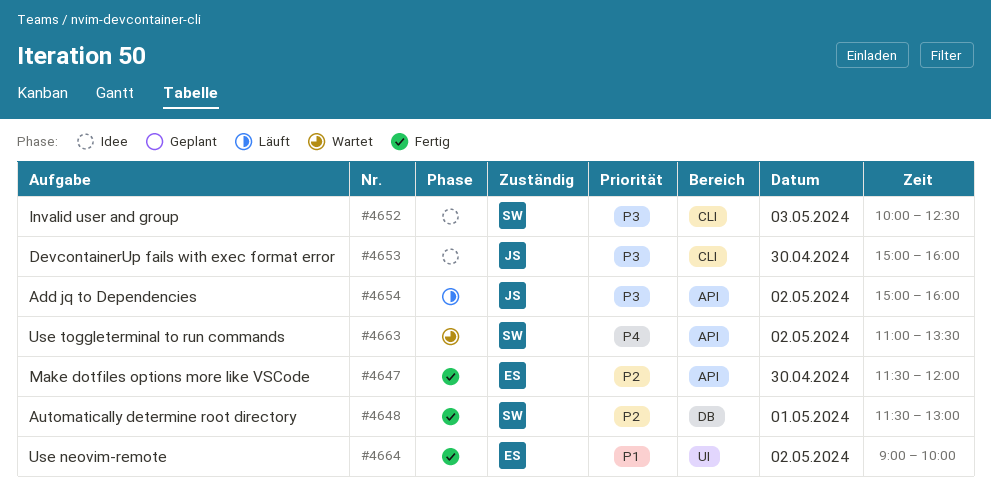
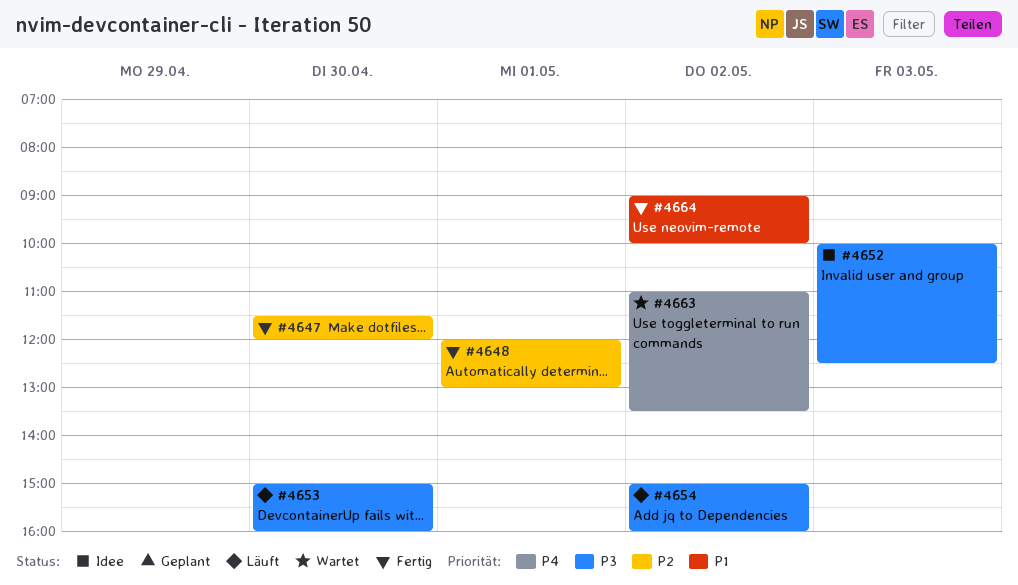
#4648, begins: 11:30 -> 12:00
#4653, status: Idee -> Läuft

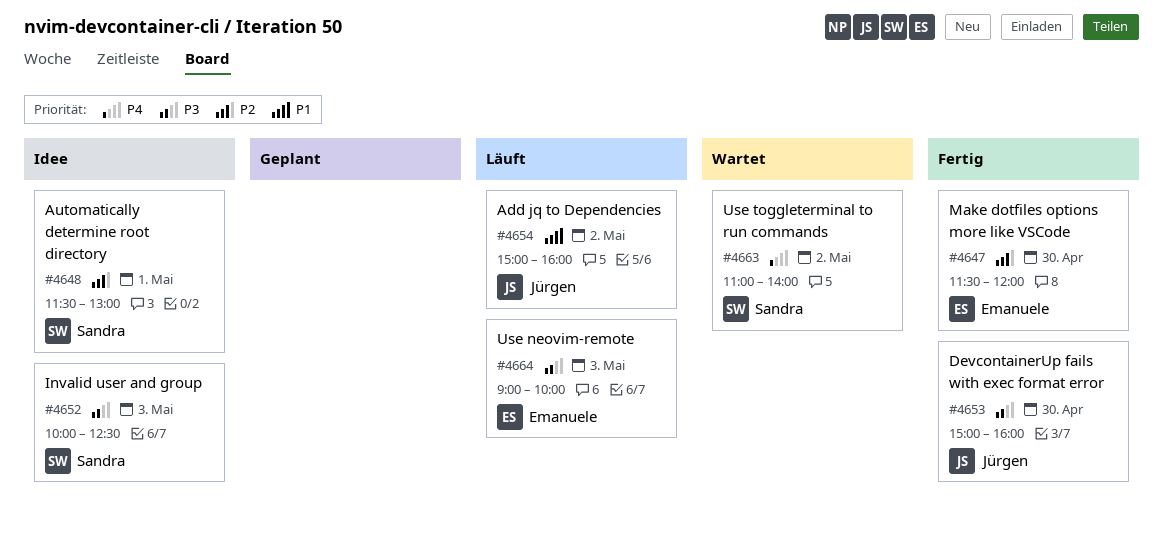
#4648, status: Fertig -> Idee
#4648, begins: 12:00 -> 11:30
#4653, status: Läuft -> Fertig
#4654, priority: P3 -> P1
#4663, ends: 13:30 -> 14:00
#4664, status: Fertig -> Läuft
#4664, priority: P1 -> P3
#4664, day: May 2 -> May 3

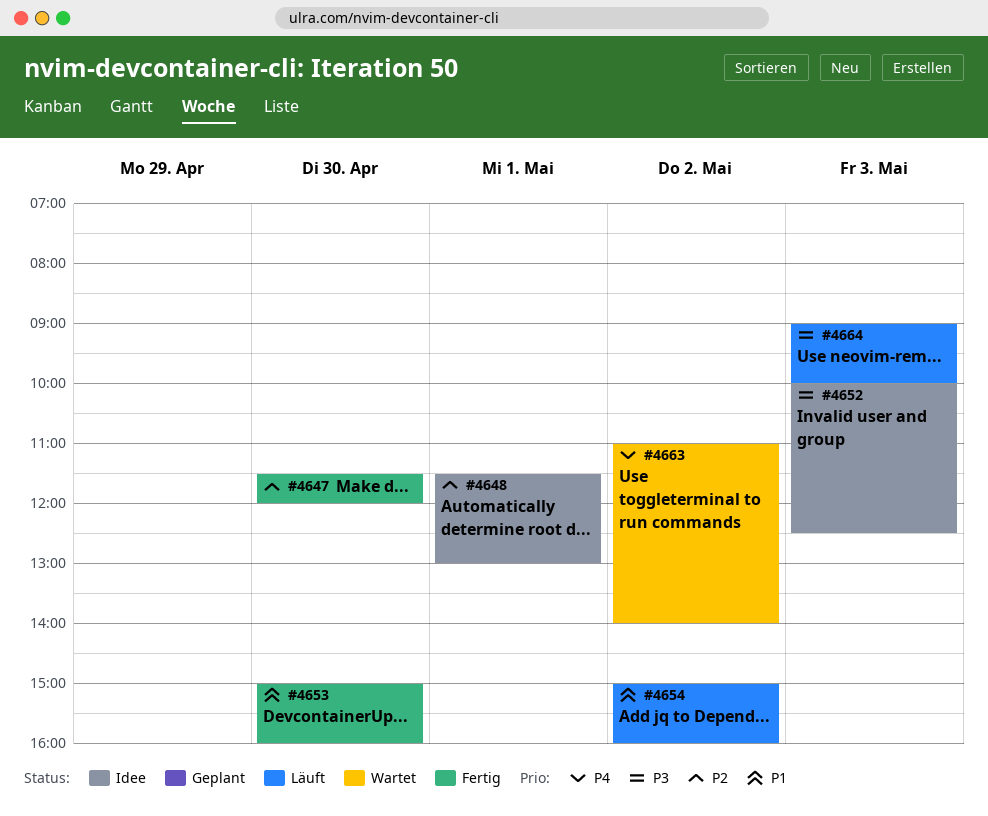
#4653, priority: P3 -> P1

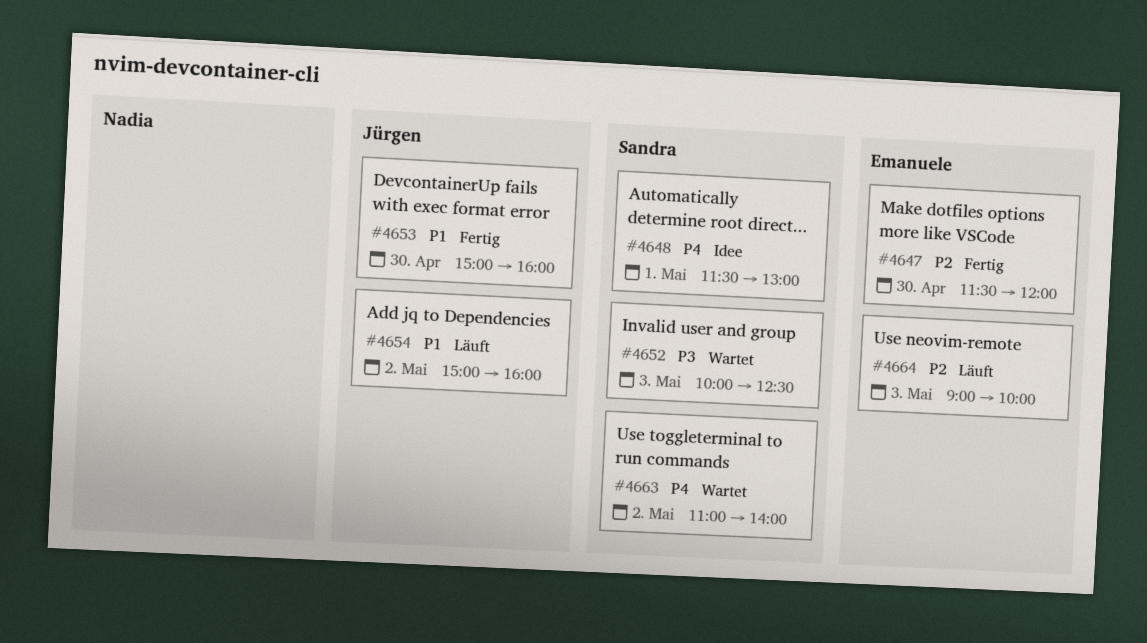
#4648, priority: P2 -> P4
#4652, status: Idee -> Wartet
#4664, priority: P3 -> P2

